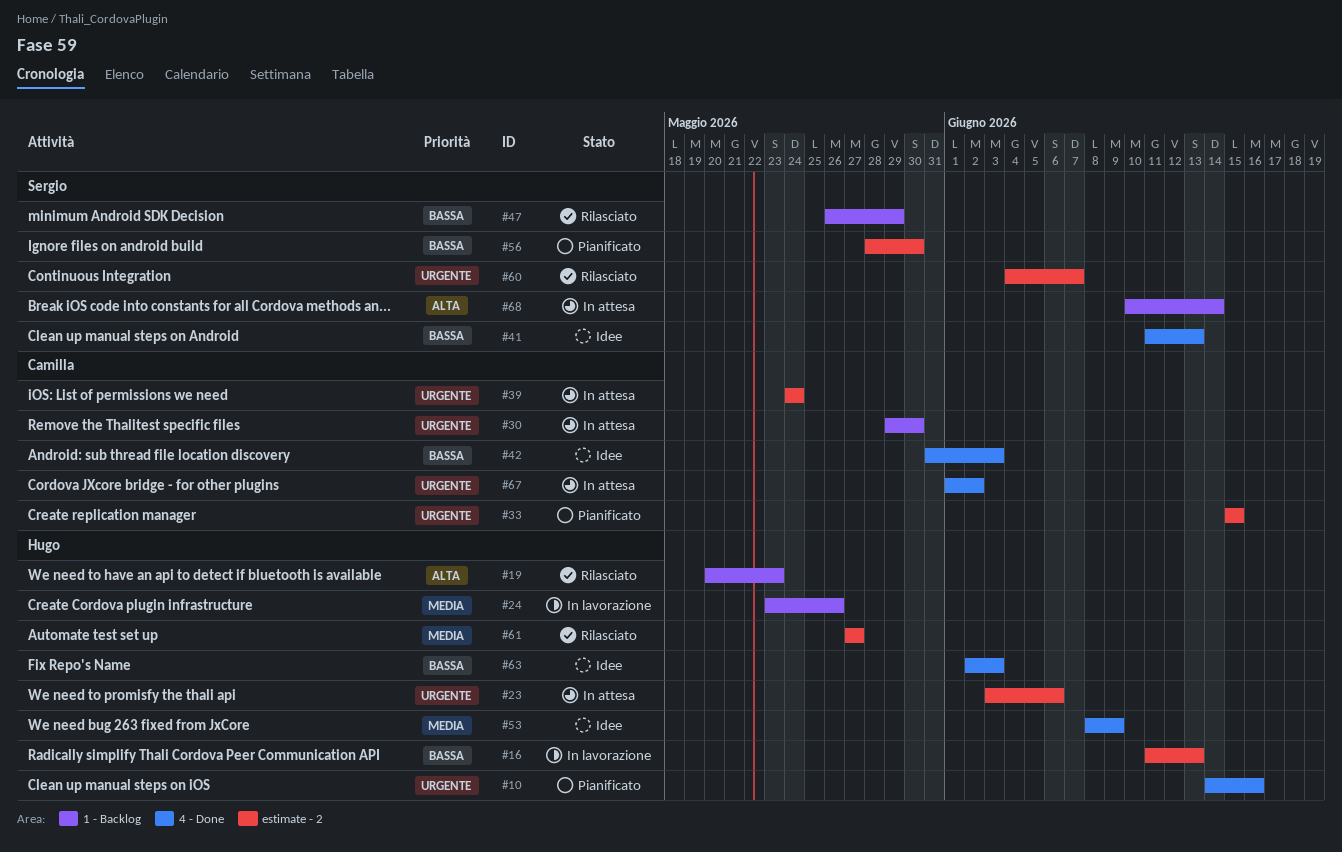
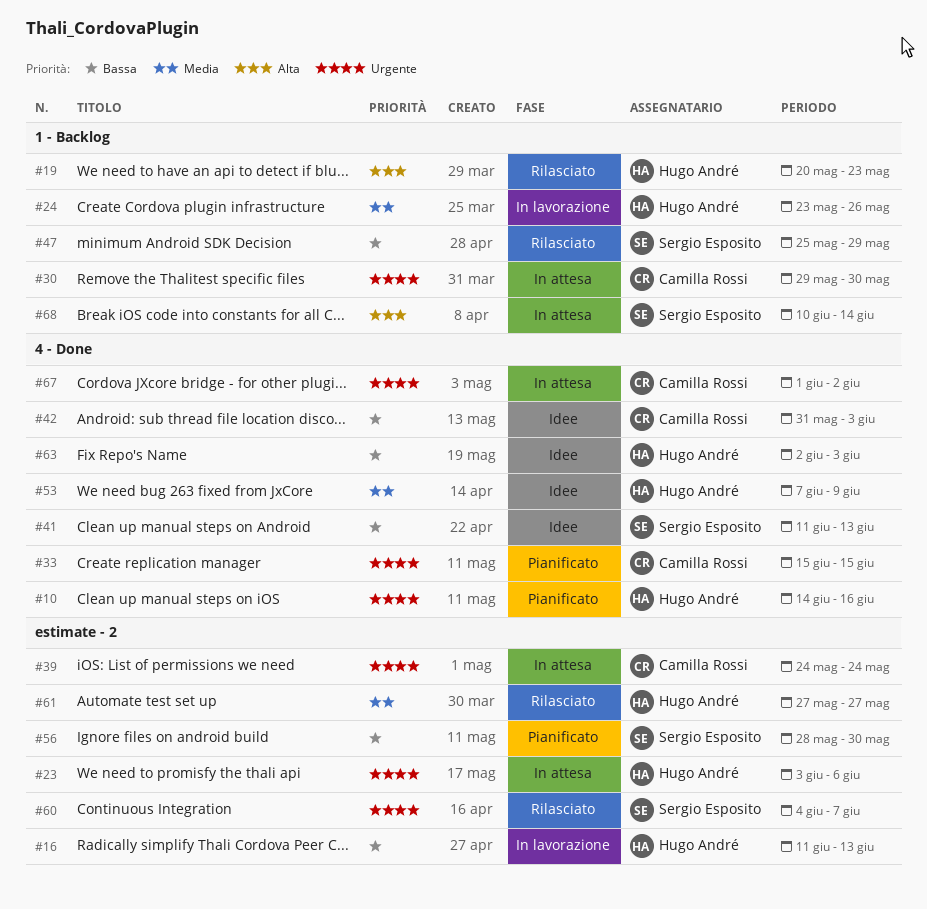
#33, label: estimate - 2 -> 4 - Done
#47, start: May 26 -> May 25
#53, start: Jun 8 -> Jun 7

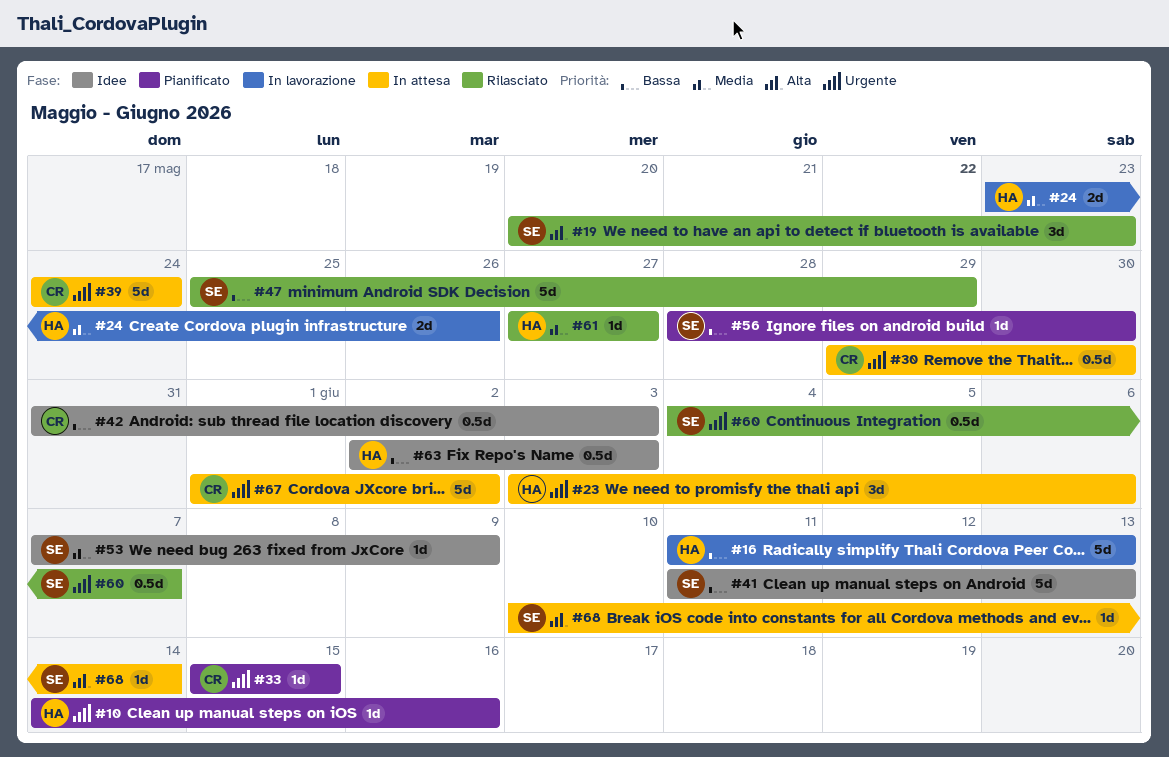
#19, owner: Hugo André -> Sergio Esposito
#53, owner: Hugo André -> Sergio Esposito

